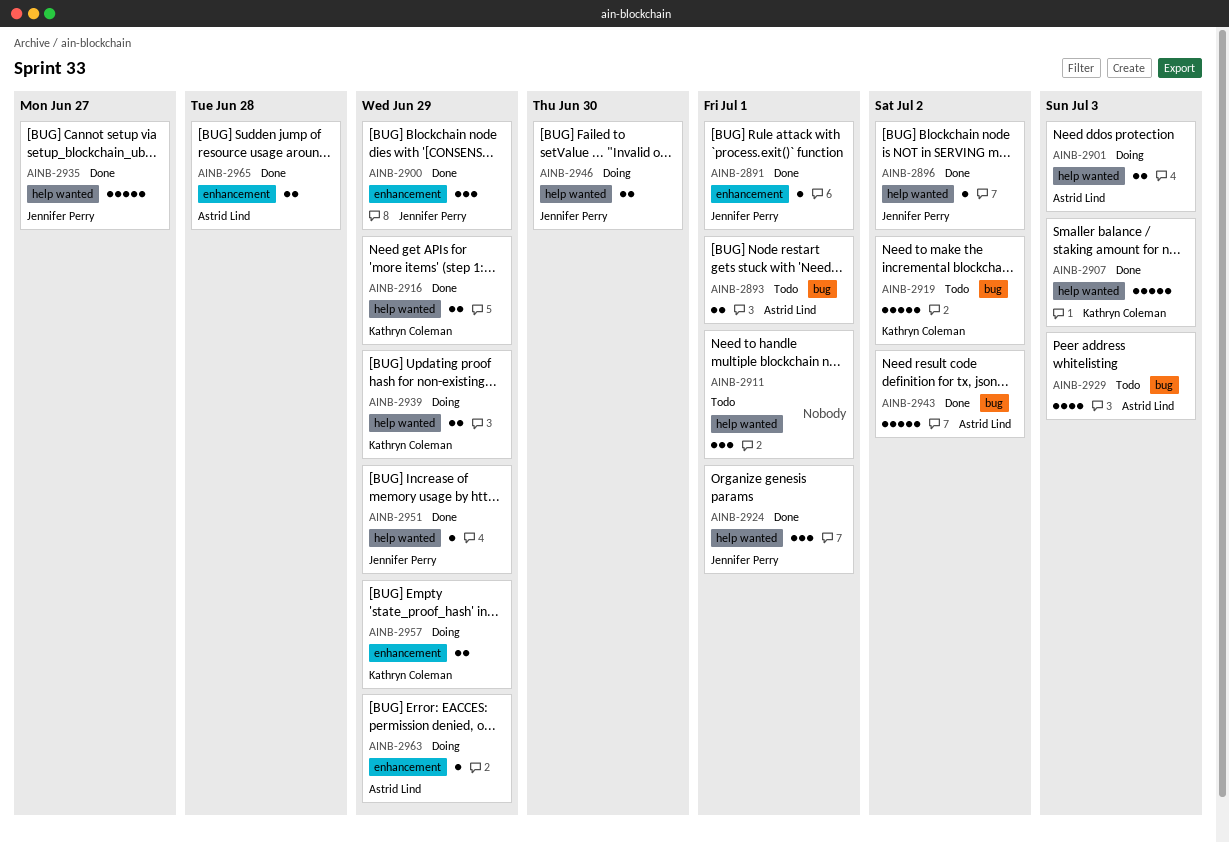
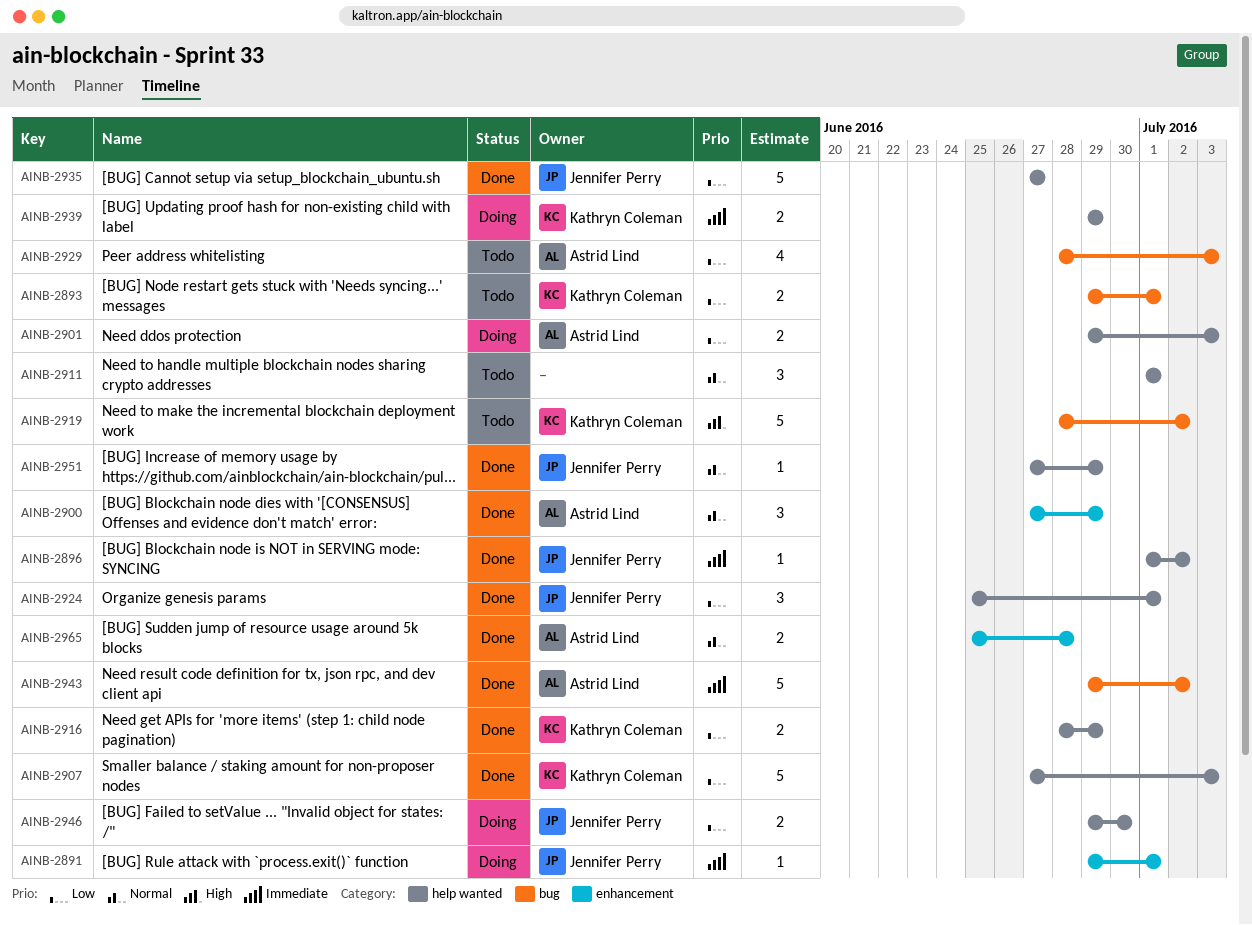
AINB-2891, status: Done -> Doing
AINB-2893, owner: Astrid Lind -> Kathryn Coleman
AINB-2900, owner: Jennifer Perry -> Astrid Lind
AINB-2957: present -> none
AINB-2963: present -> none

